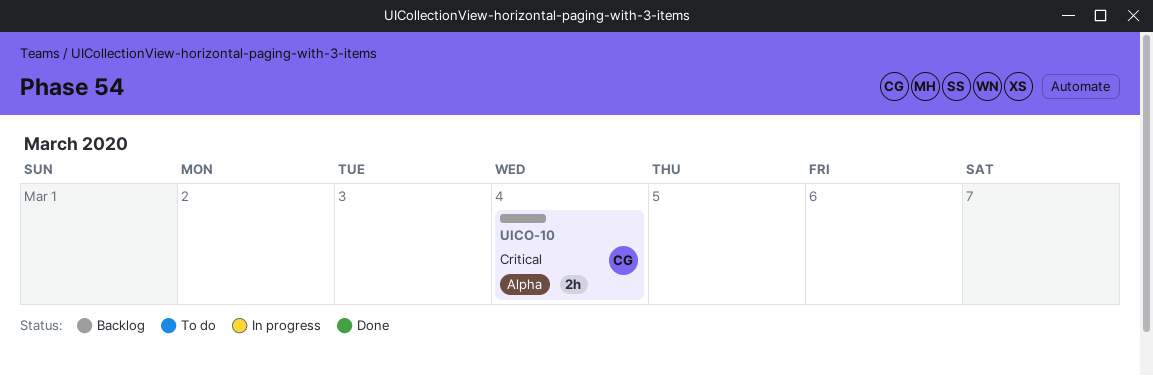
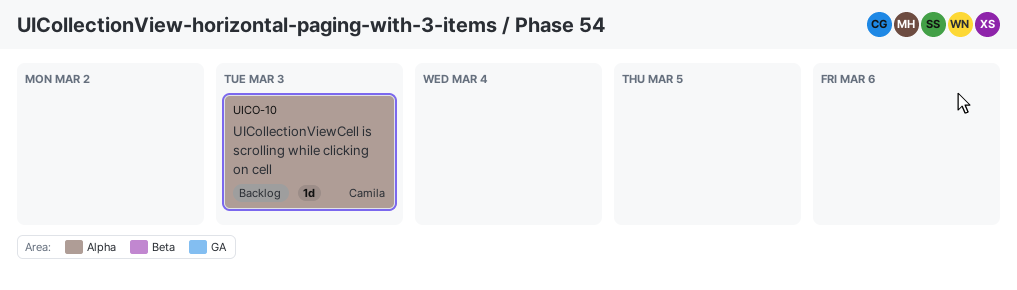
UICO-10, estimate: 2h -> 1d
UICO-10, due: Mar 4 -> Mar 3

